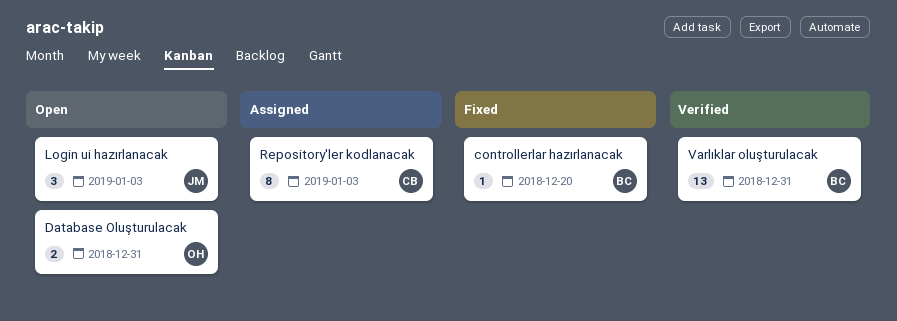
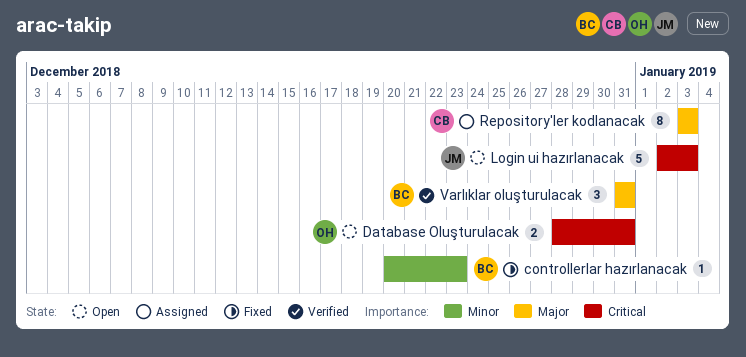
controllerlar hazırlanacak, due: Dec 20 -> Dec 23
Login ui hazırlanacak, estimate: 3 -> 5
Varlıklar oluşturulacak, estimate: 13 -> 3

